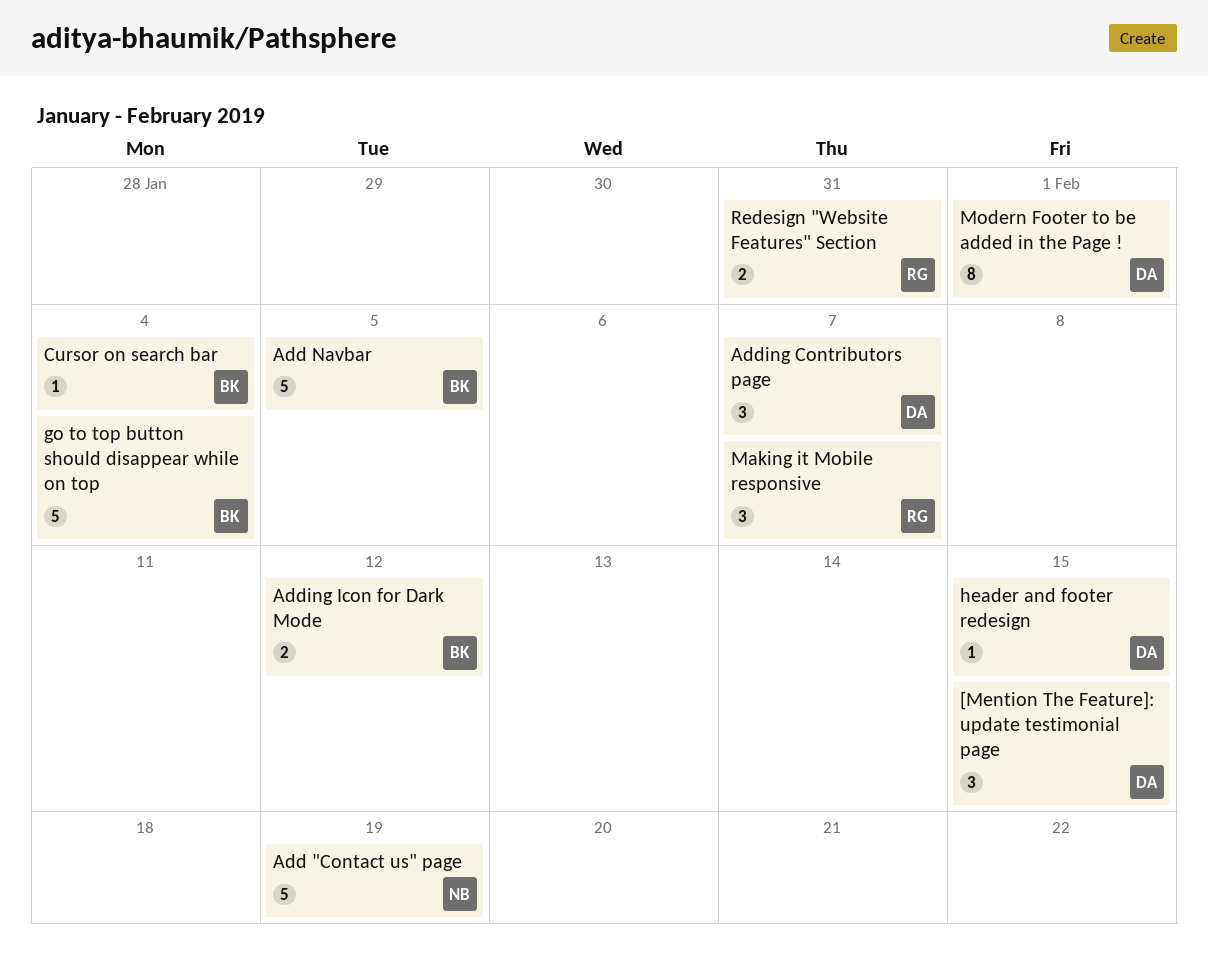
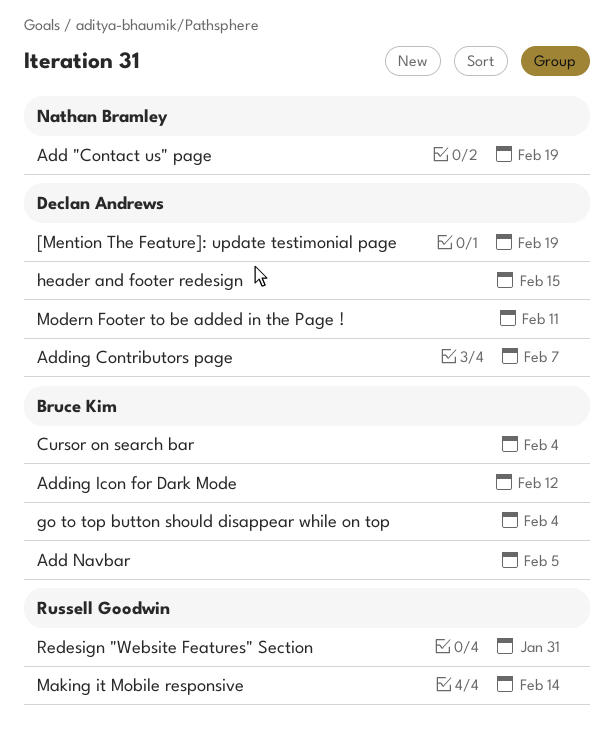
[Mention The Feature]: update testimonial page, due: Feb 15 -> Feb 19
Making it Mobile responsive, due: Feb 7 -> Feb 14
Modern Footer to be added in the Page !, due: Feb 1 -> Feb 11

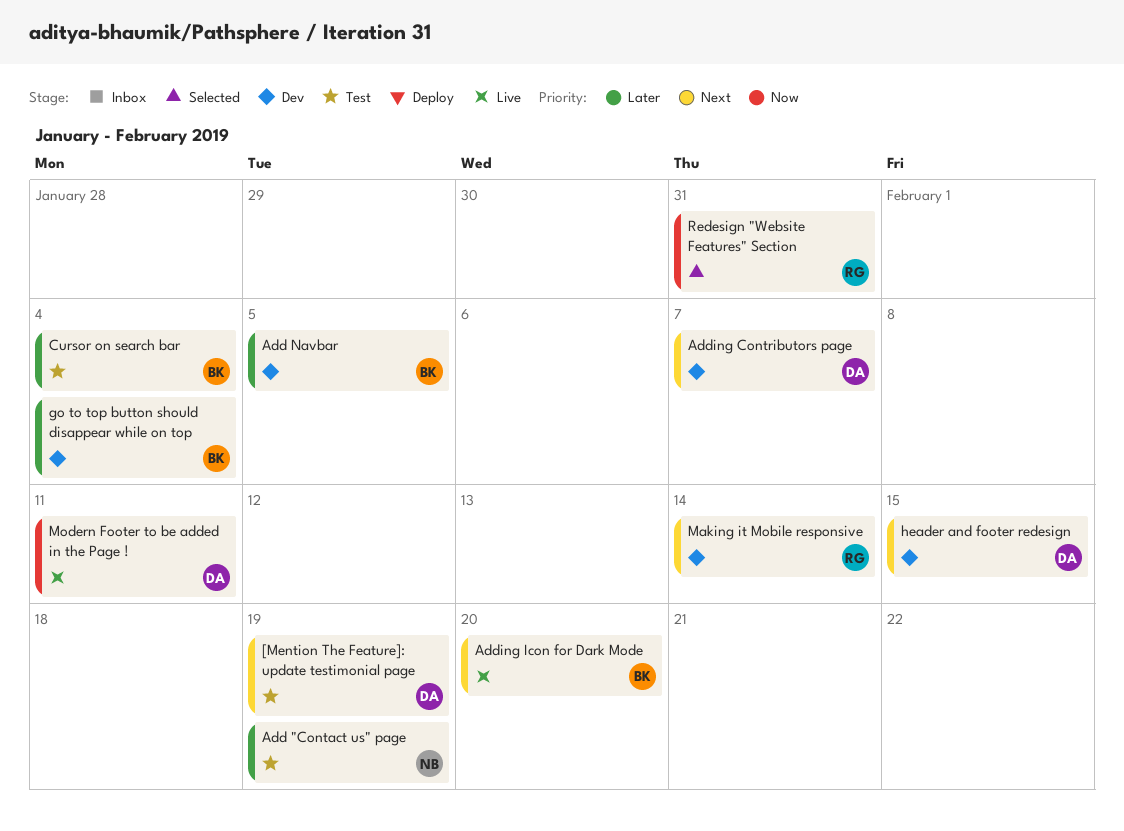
Adding Icon for Dark Mode, due: Feb 12 -> Feb 20

